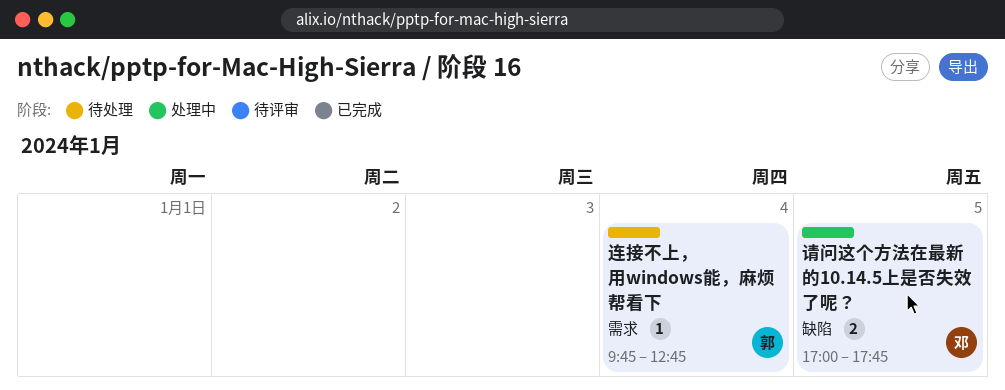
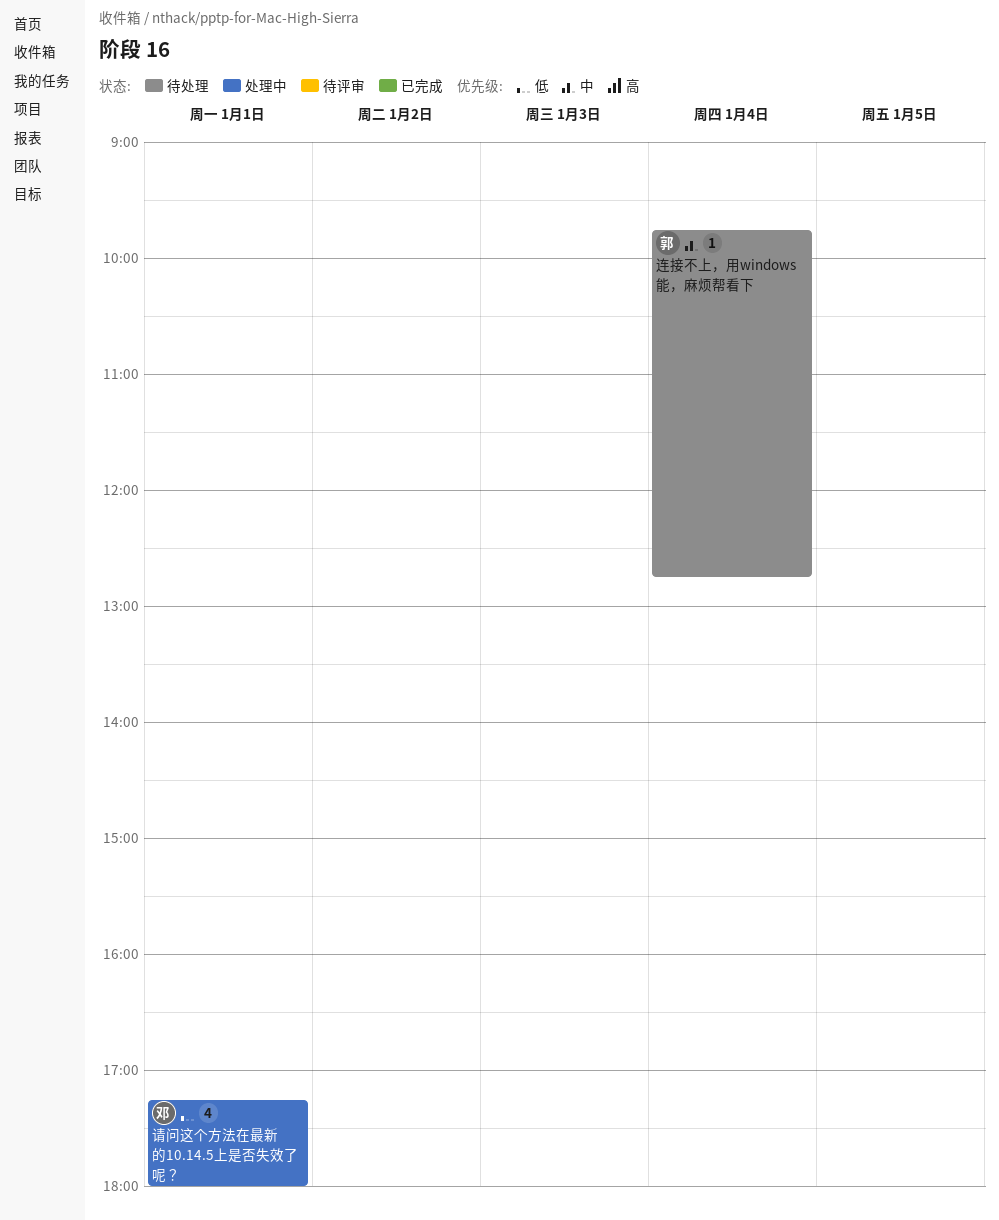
请问这个方法在最新的10.14.5上是否失效了呢？, estimate: 2 -> 4
请问这个方法在最新的10.14.5上是否失效了呢？, day: Jan 5 -> Jan 1
请问这个方法在最新的10.14.5上是否失效了呢？, begins: 17:00 -> 17:15
请问这个方法在最新的10.14.5上是否失效了呢？, ends: 17:45 -> 18:00

